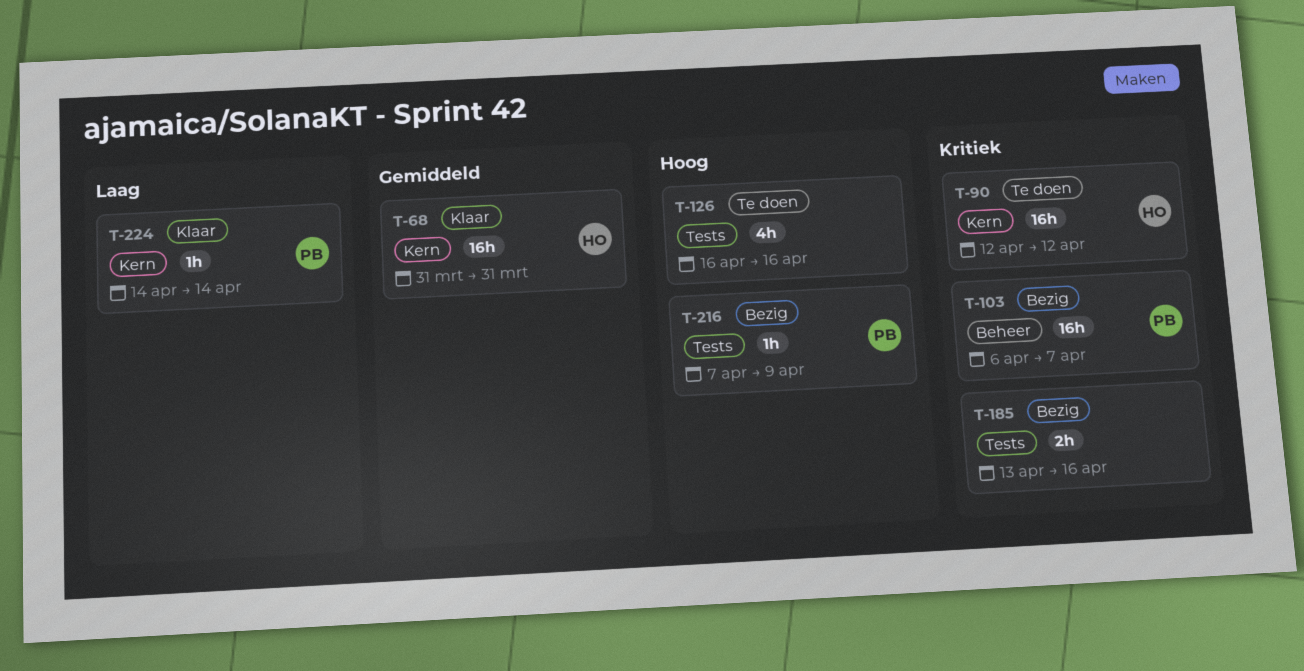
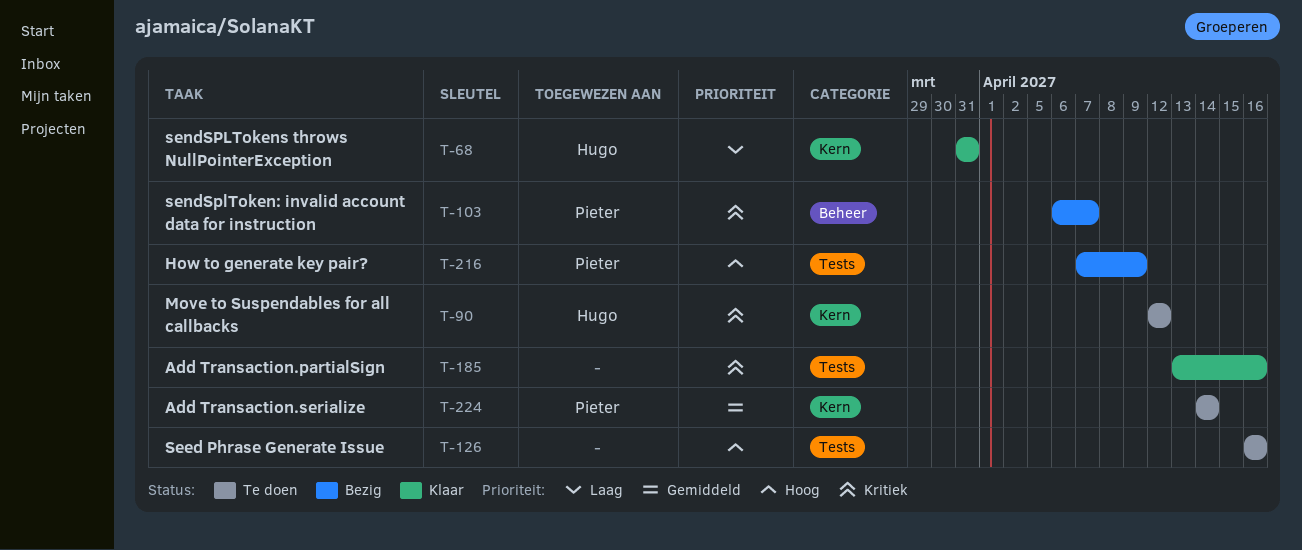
T-68, priority: Gemiddeld -> Laag
T-185, status: Bezig -> Klaar
T-224, status: Klaar -> Te doen
T-224, priority: Laag -> Gemiddeld

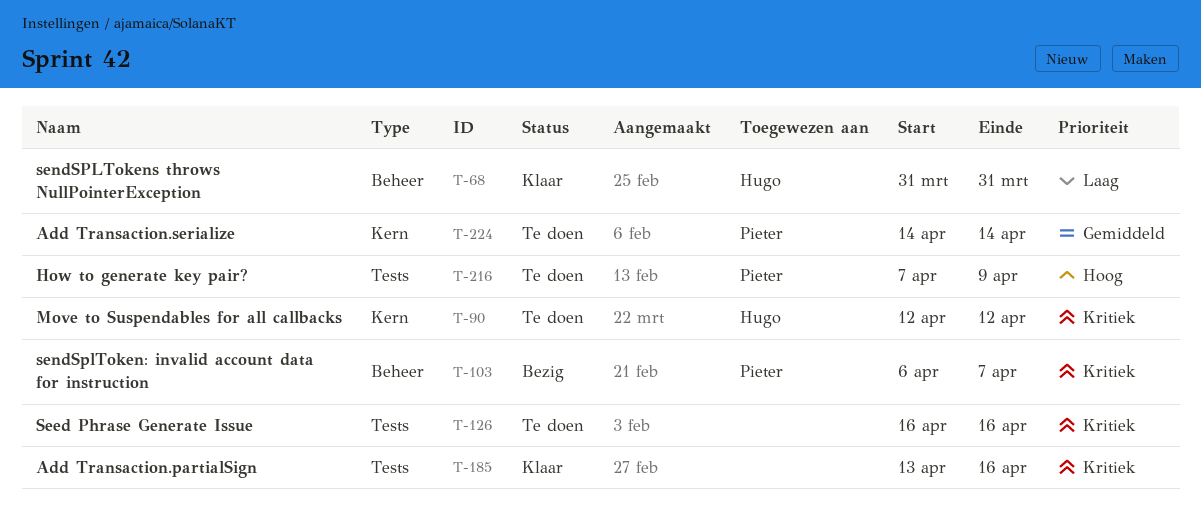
T-68, label: Kern -> Beheer
T-126, priority: Hoog -> Kritiek
T-216, status: Bezig -> Te doen

